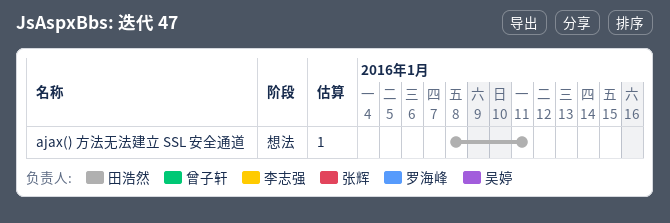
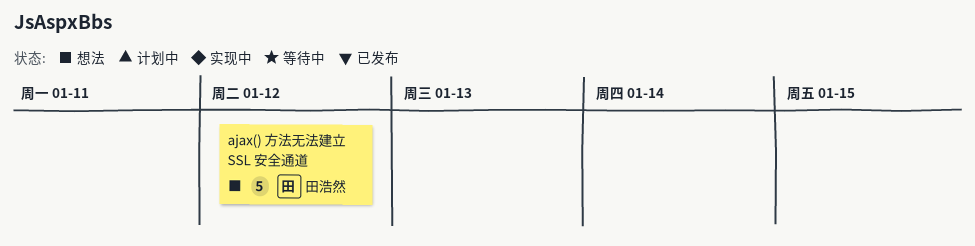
ajax() 方法无法建立 SSL 安全通道, estimate: 1 -> 5
ajax() 方法无法建立 SSL 安全通道, due: Jan 11 -> Jan 12

